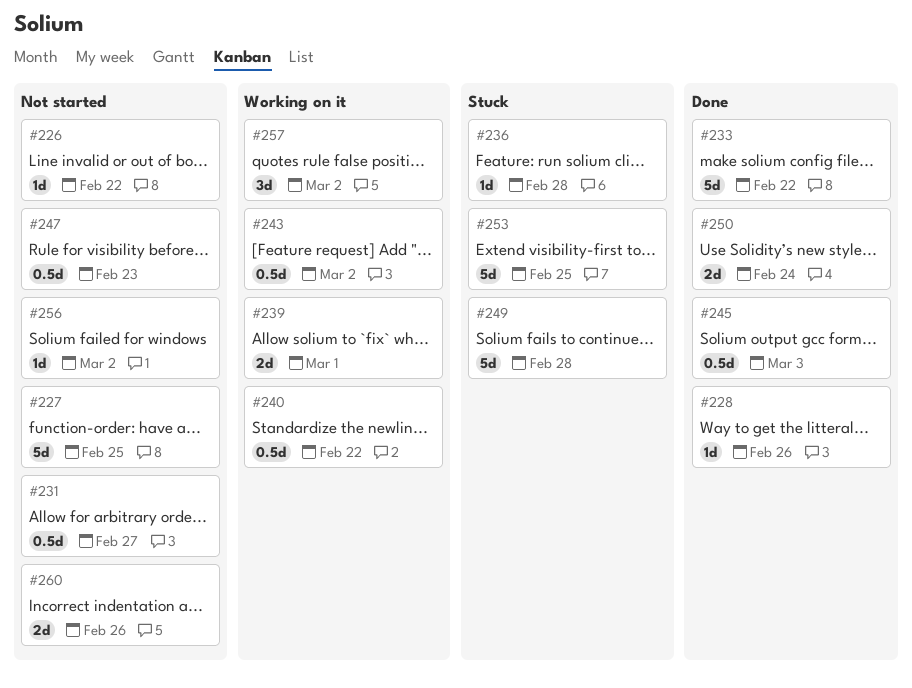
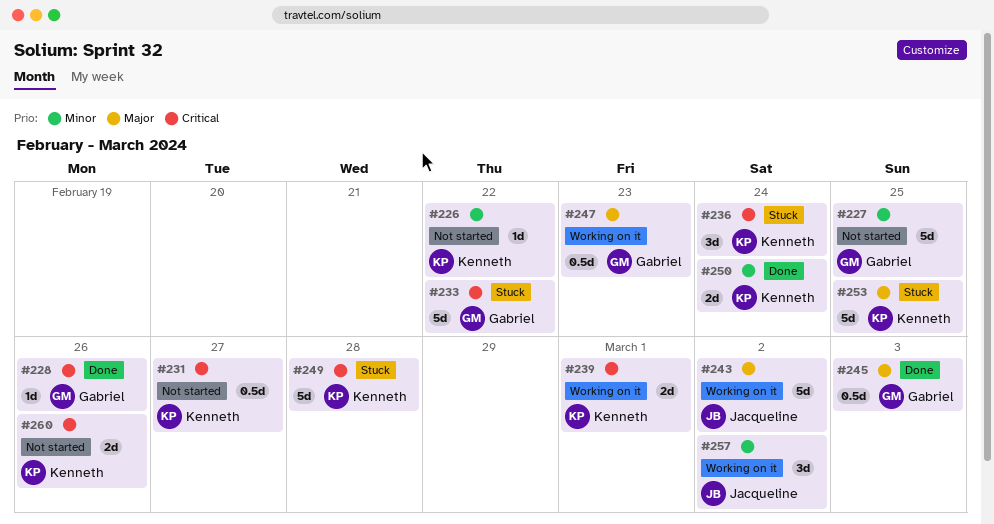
#233, status: Done -> Stuck
#236, estimate: 1d -> 3d
#236, due: Feb 28 -> Feb 24
#240: present -> none
#243, estimate: 0.5d -> 5d
#247, status: Not started -> Working on it
#256: present -> none

